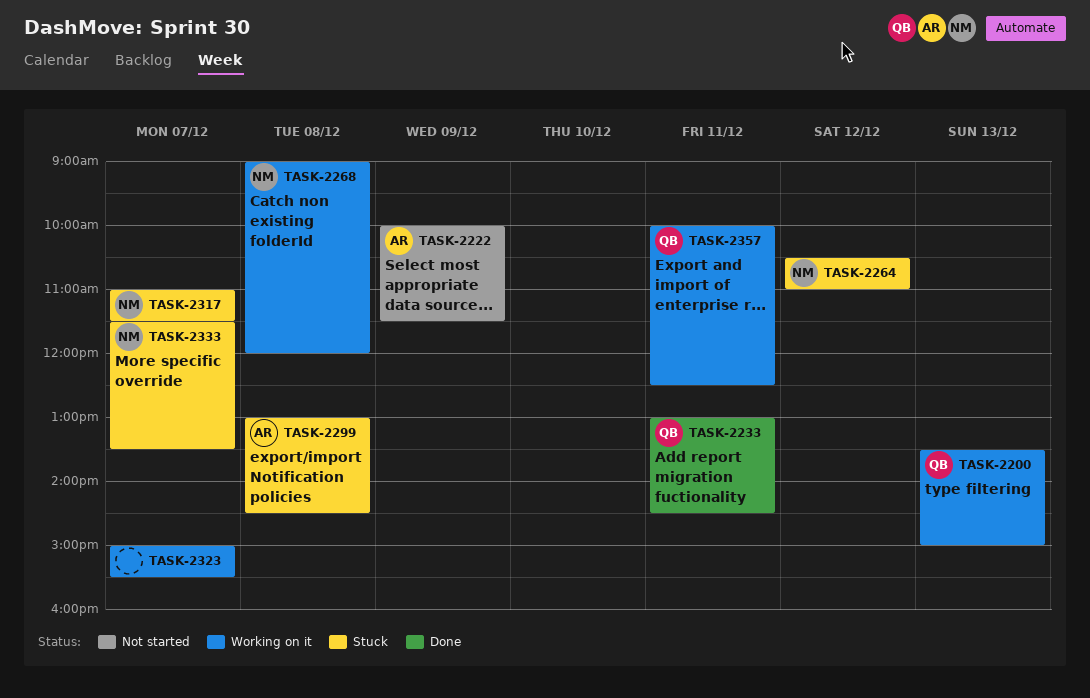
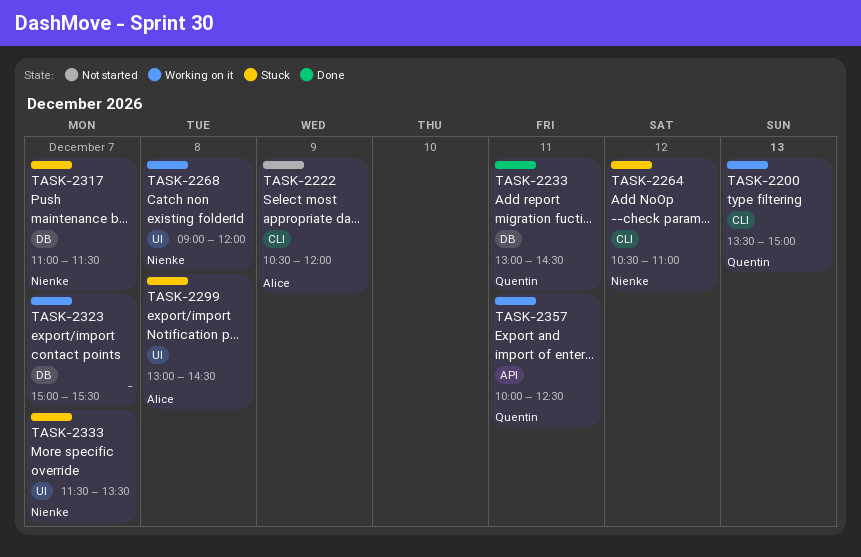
TASK-2222, begins: 10:00 -> 10:30
TASK-2222, ends: 11:30 -> 12:00

